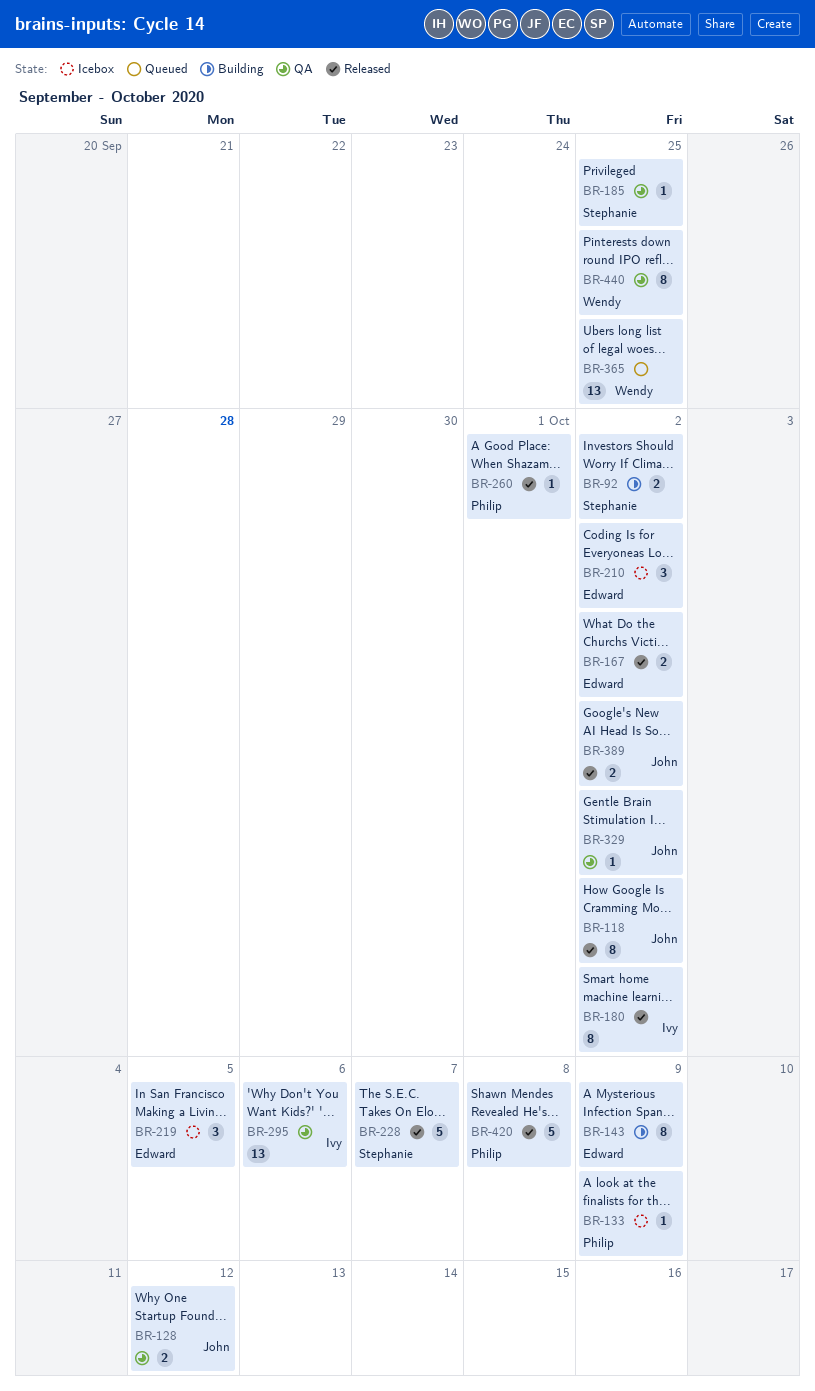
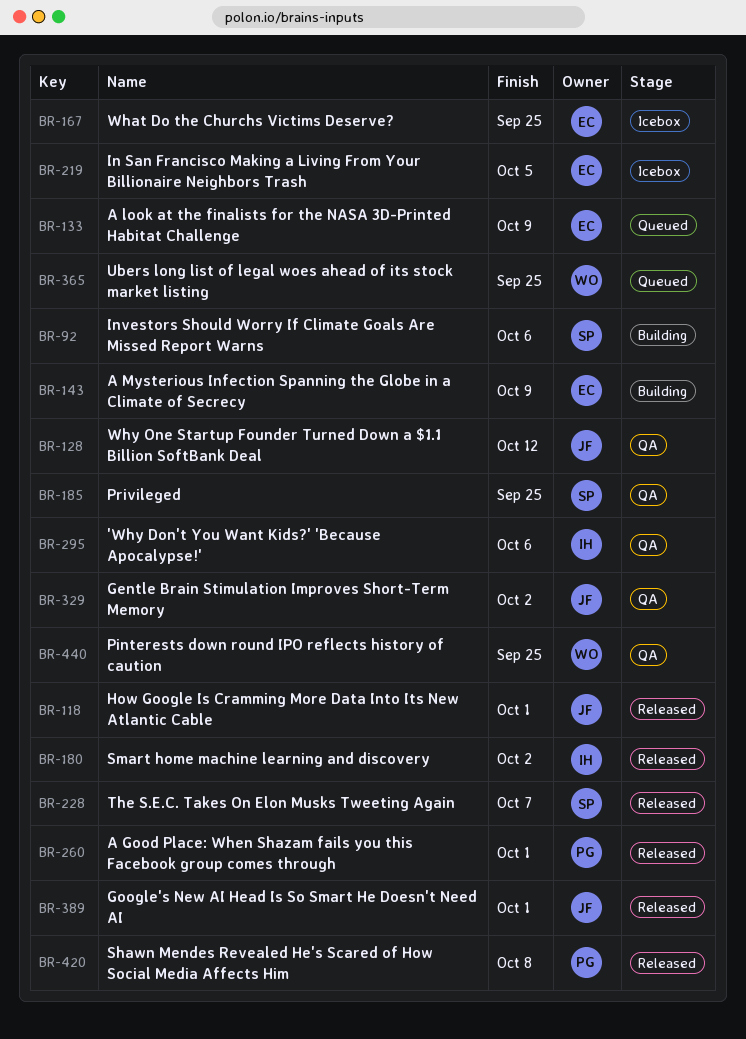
BR-92, due: Oct 2 -> Oct 6
BR-118, due: Oct 2 -> Oct 1
BR-133, status: Icebox -> Queued
BR-133, owner: Philip -> Edward
BR-167, status: Released -> Icebox
BR-167, due: Oct 2 -> Sep 25
BR-210: present -> none
BR-389, due: Oct 2 -> Oct 1

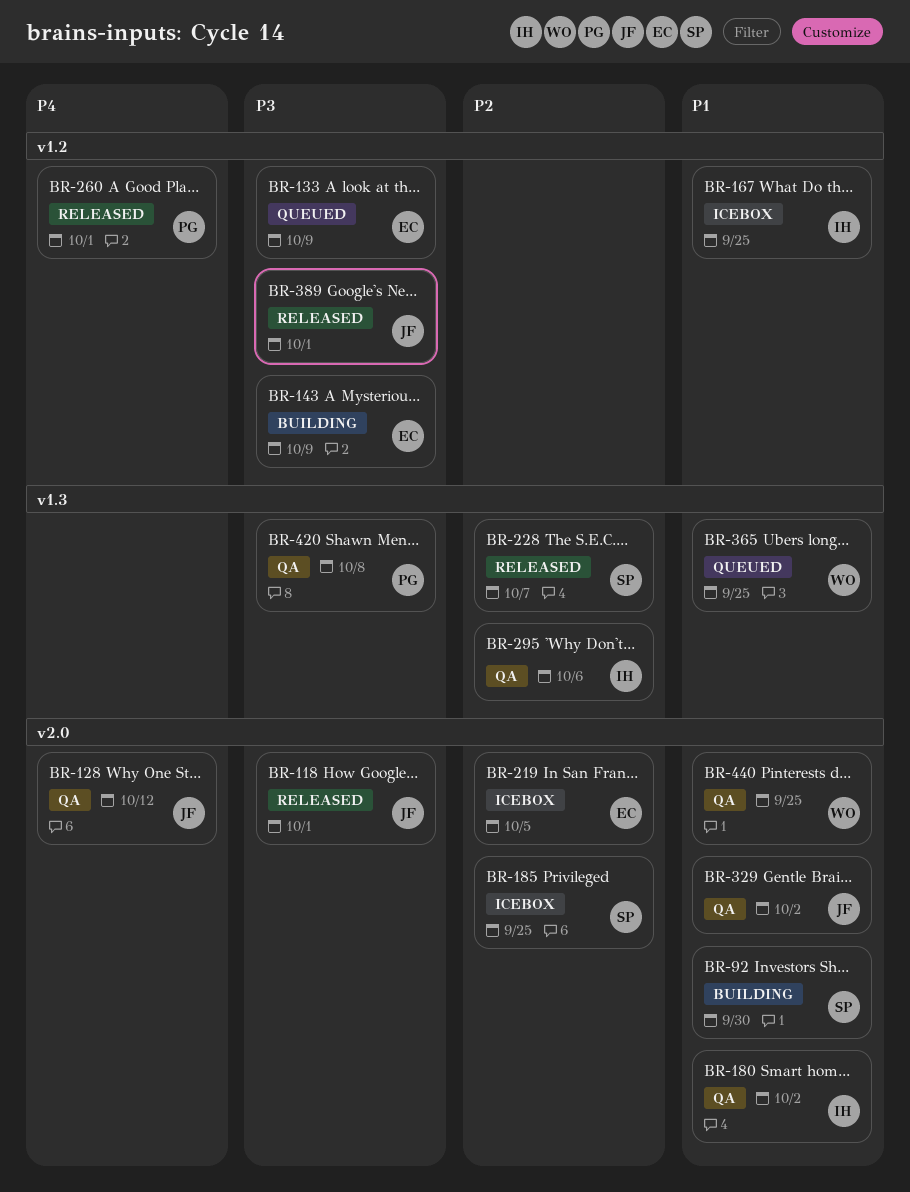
BR-92, due: Oct 6 -> Sep 30
BR-167, owner: EC -> IH
BR-180, status: Released -> QA
BR-185, status: QA -> Icebox
BR-420, status: Released -> QA

